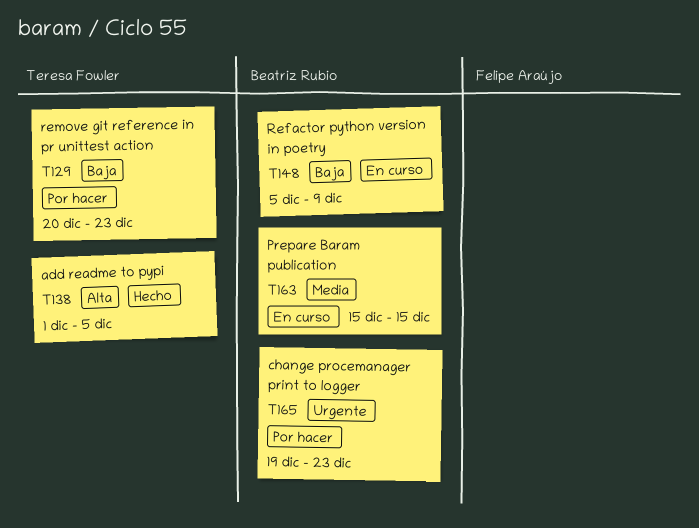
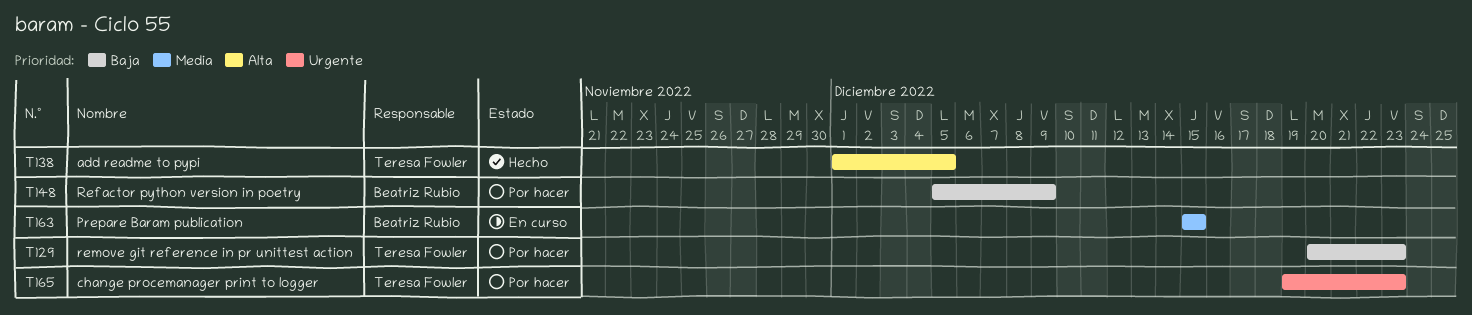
T148, status: En curso -> Por hacer
T165, owner: Beatriz Rubio -> Teresa Fowler

